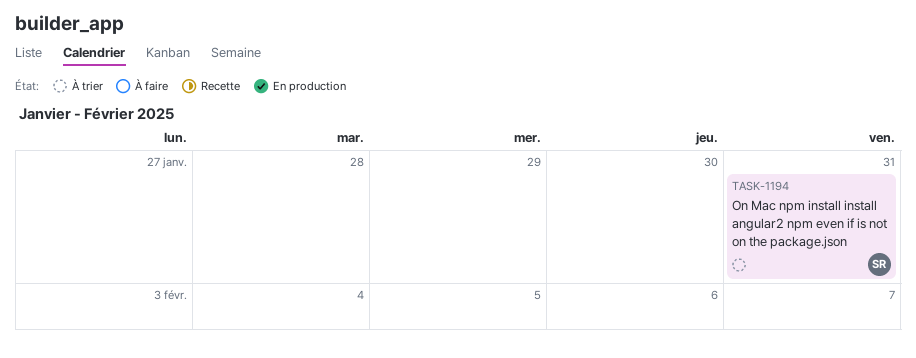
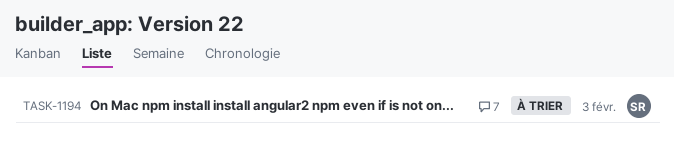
TASK-1194, due: Jan 31 -> Feb 3

